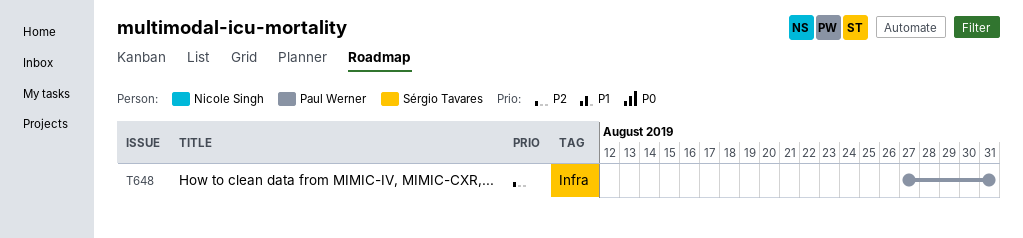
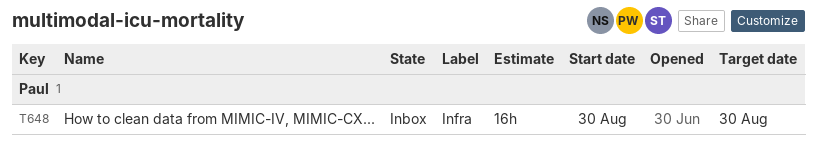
T648, start: Aug 27 -> Aug 30
T648, due: Aug 31 -> Aug 30

